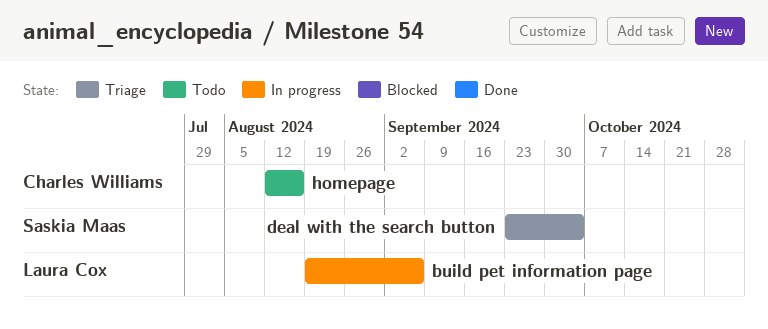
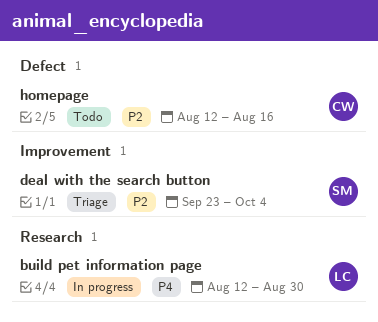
build pet information page, start: Aug 19 -> Aug 12
build pet information page, due: Sep 6 -> Aug 30

